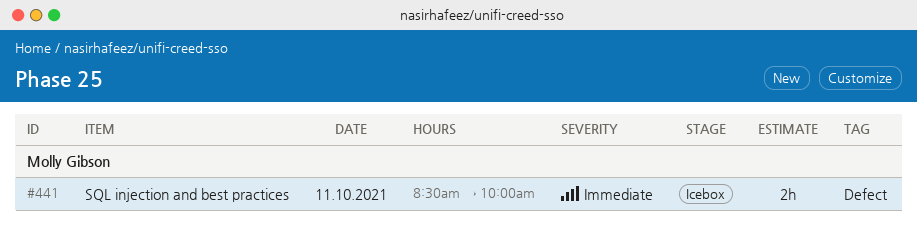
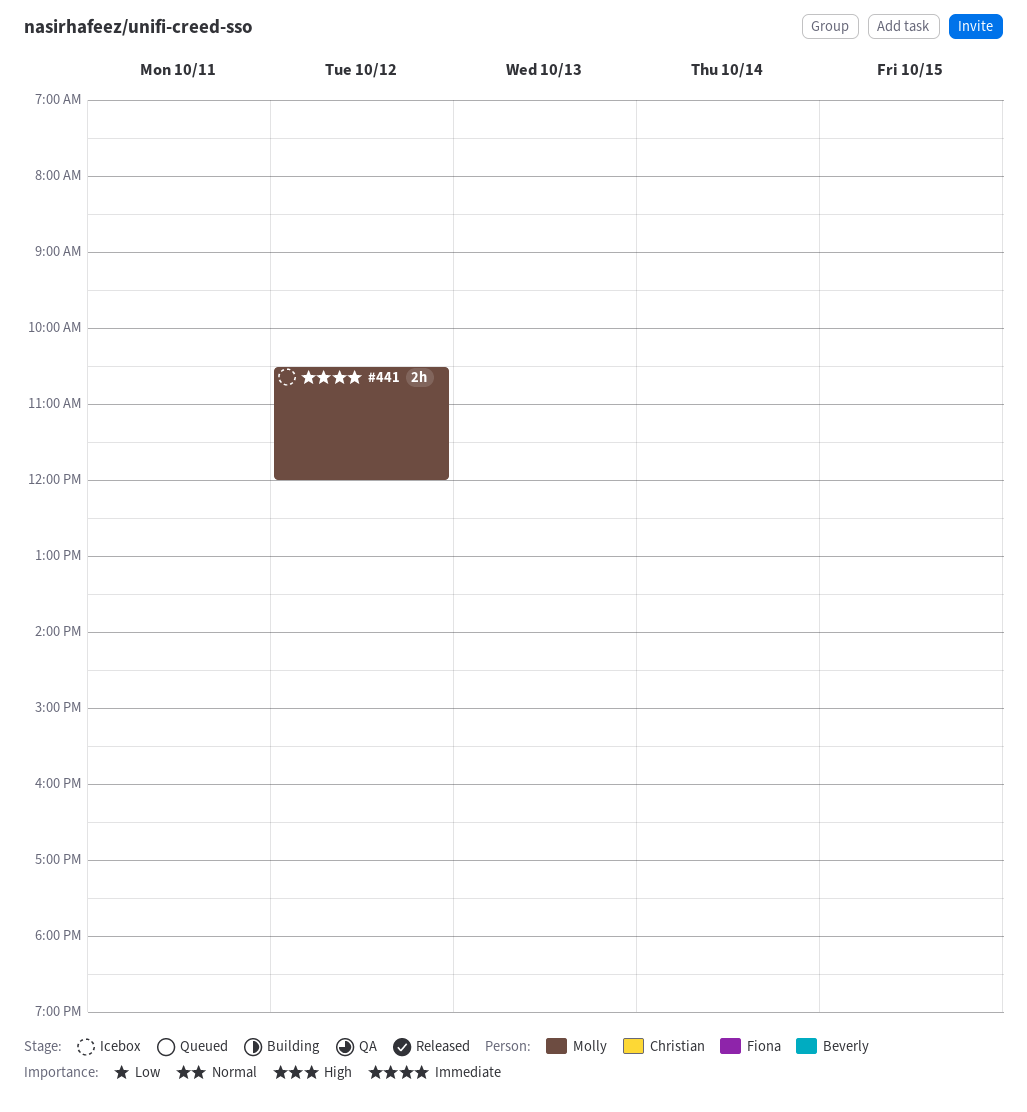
#441, day: Oct 11 -> Oct 12
#441, begins: 08:30 -> 10:30
#441, ends: 10:00 -> 12:00

